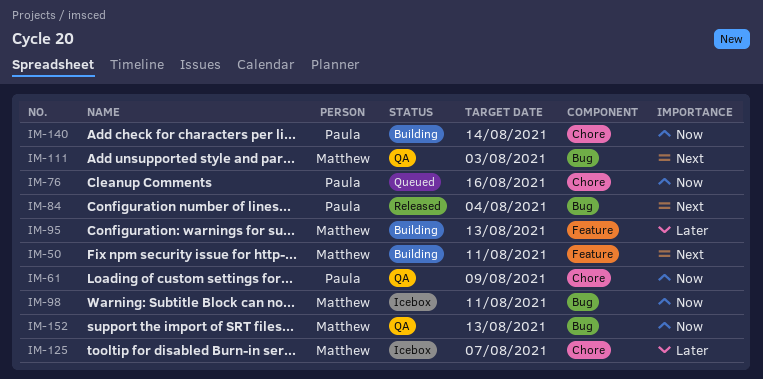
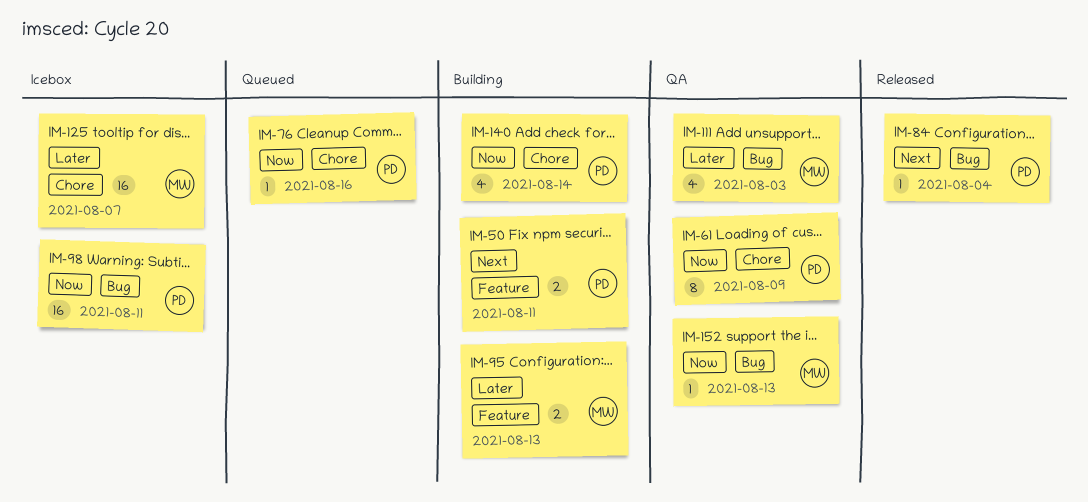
IM-50, owner: Matthew -> Paula
IM-98, owner: Matthew -> Paula
IM-111, priority: Next -> Later

